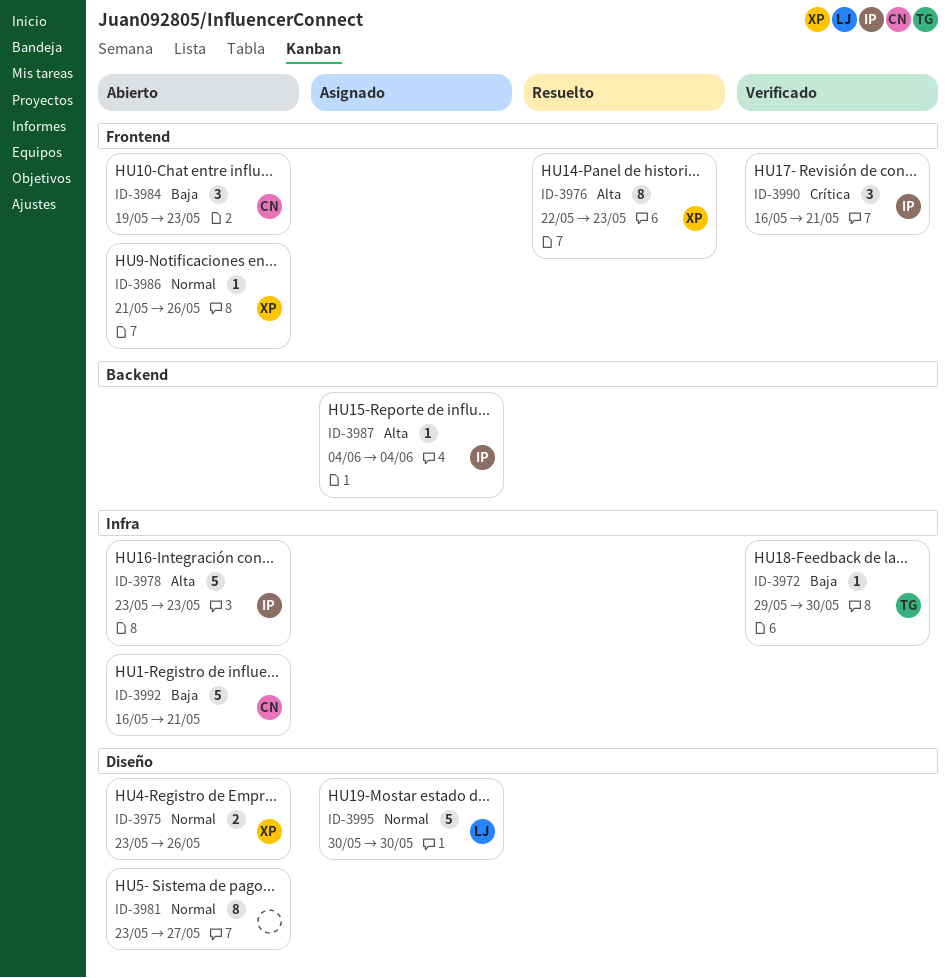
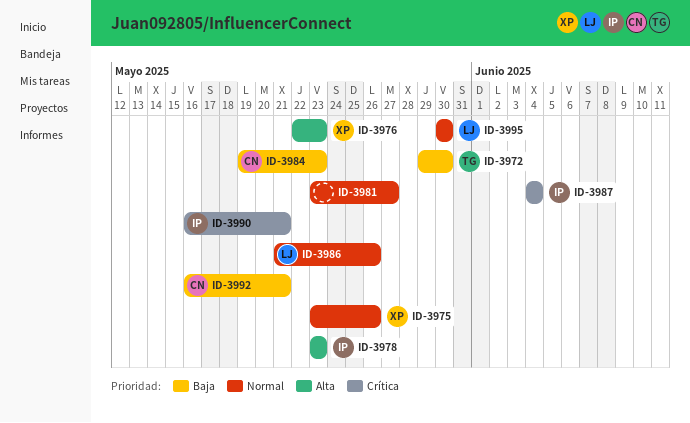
ID-3986, owner: XP -> LJ
ID-3987, priority: Alta -> Crítica

